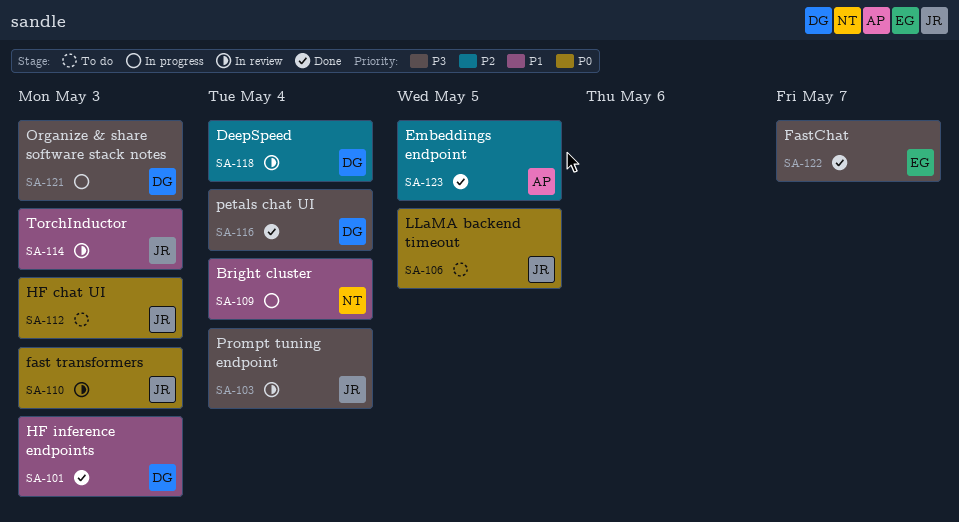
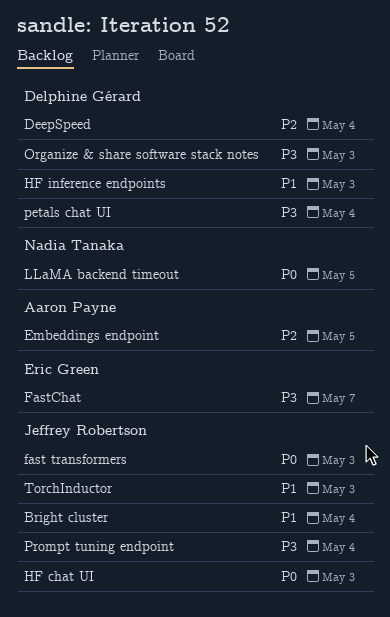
Bright cluster, owner: Nadia Tanaka -> Jeffrey Robertson
LLaMA backend timeout, owner: Jeffrey Robertson -> Nadia Tanaka

